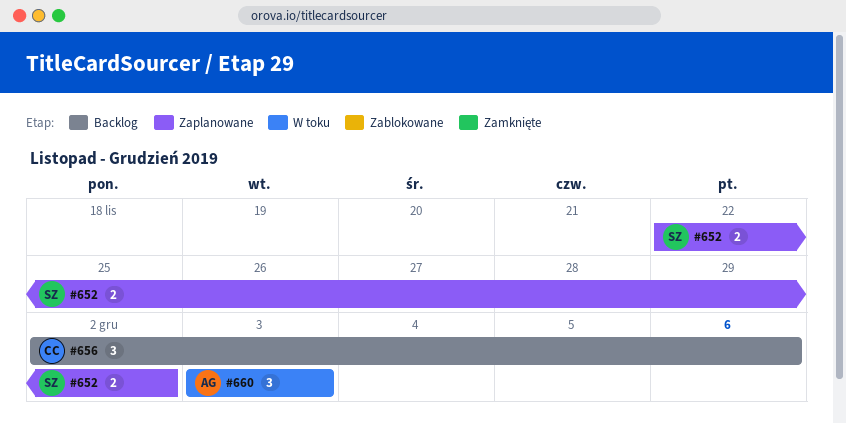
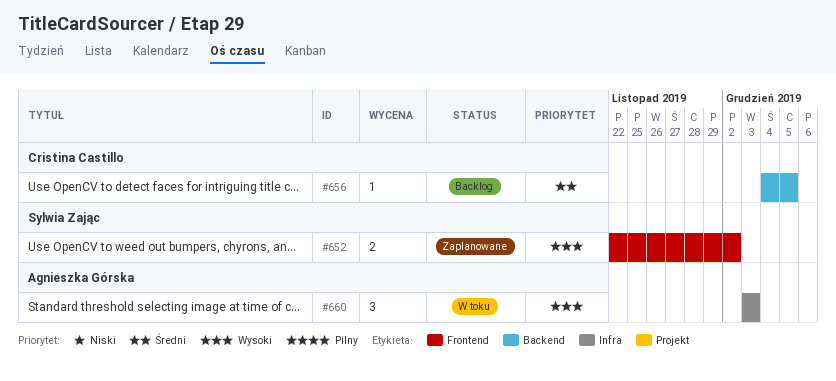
#656, estimate: 3 -> 1
#656, start: Dec 2 -> Dec 4
#656, due: Dec 6 -> Dec 5

